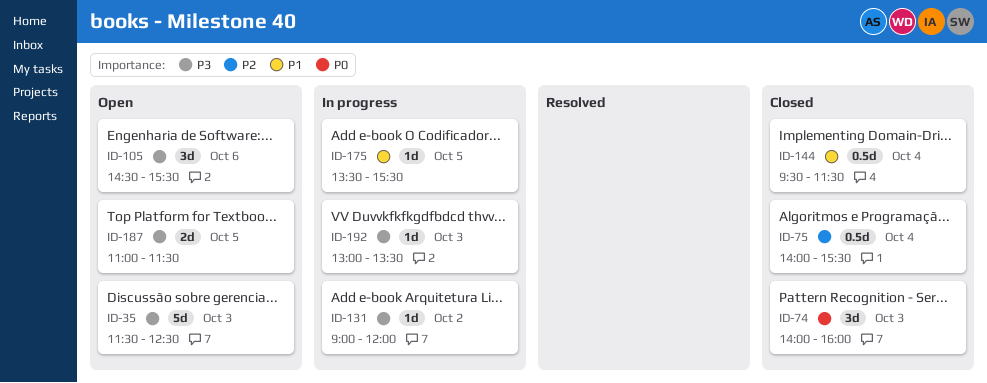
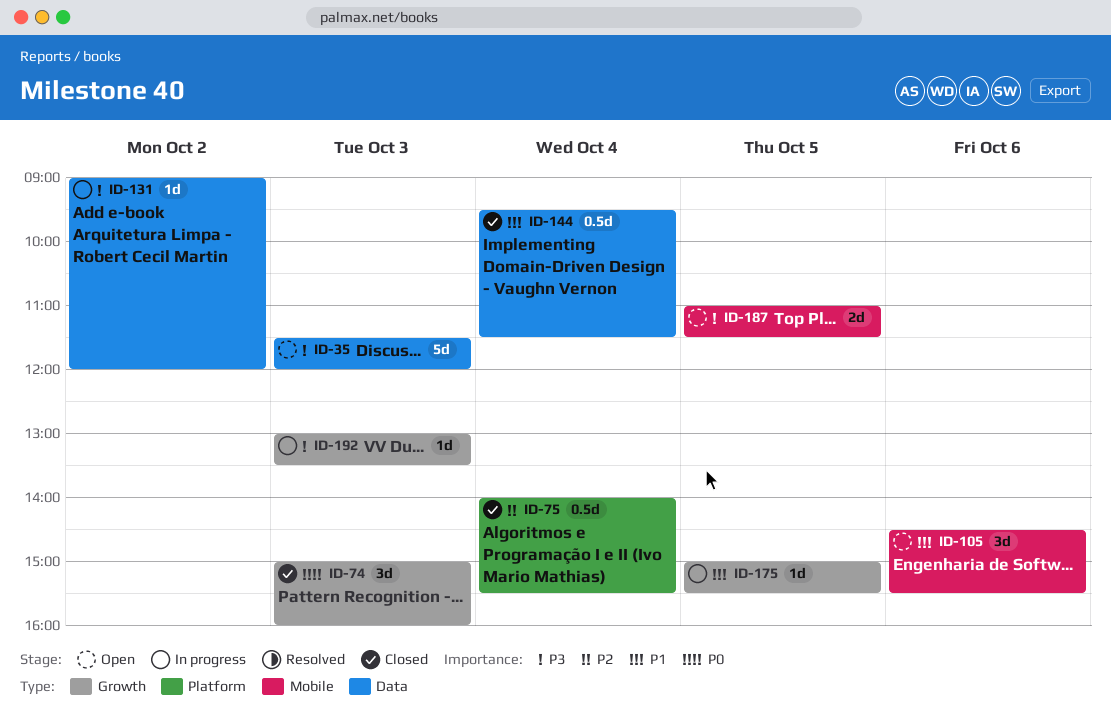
ID-35, ends: 12:30 -> 12:00
ID-74, begins: 14:00 -> 15:00
ID-105, priority: P3 -> P1
ID-175, begins: 13:30 -> 15:00

